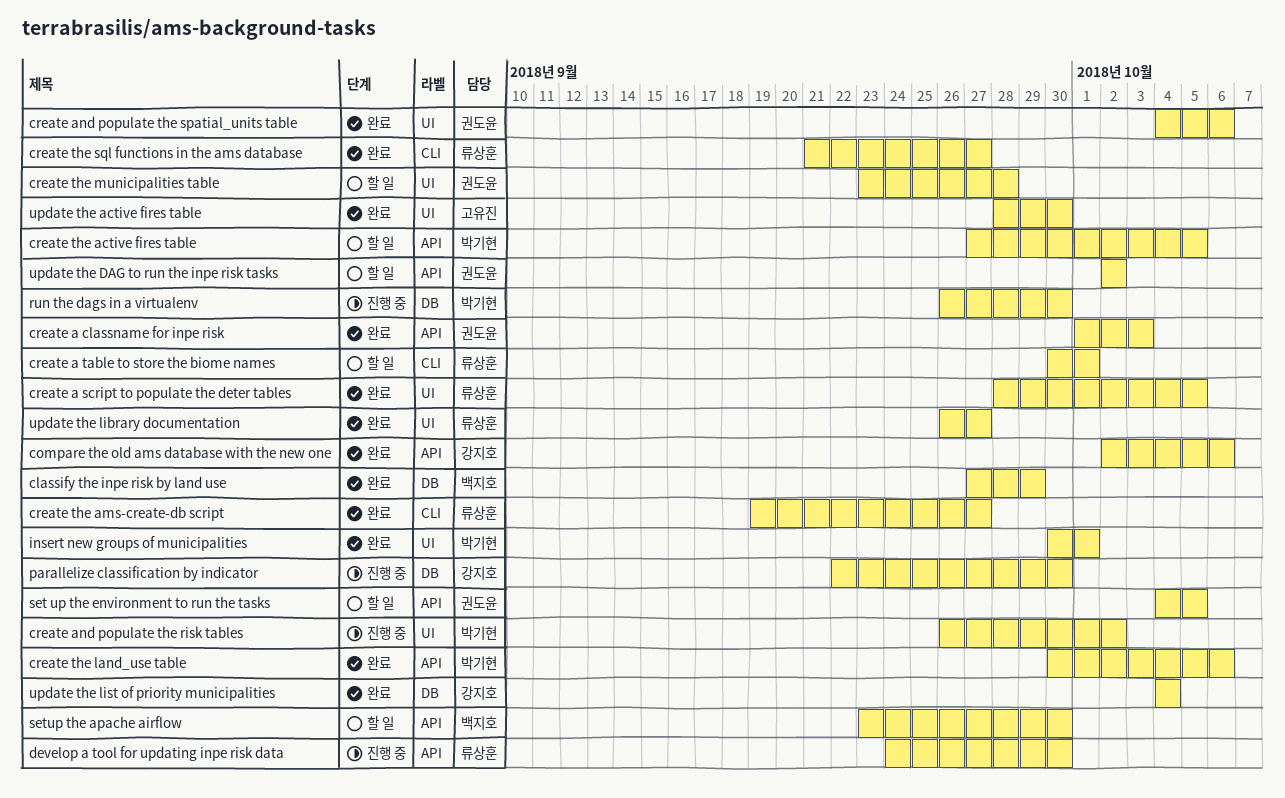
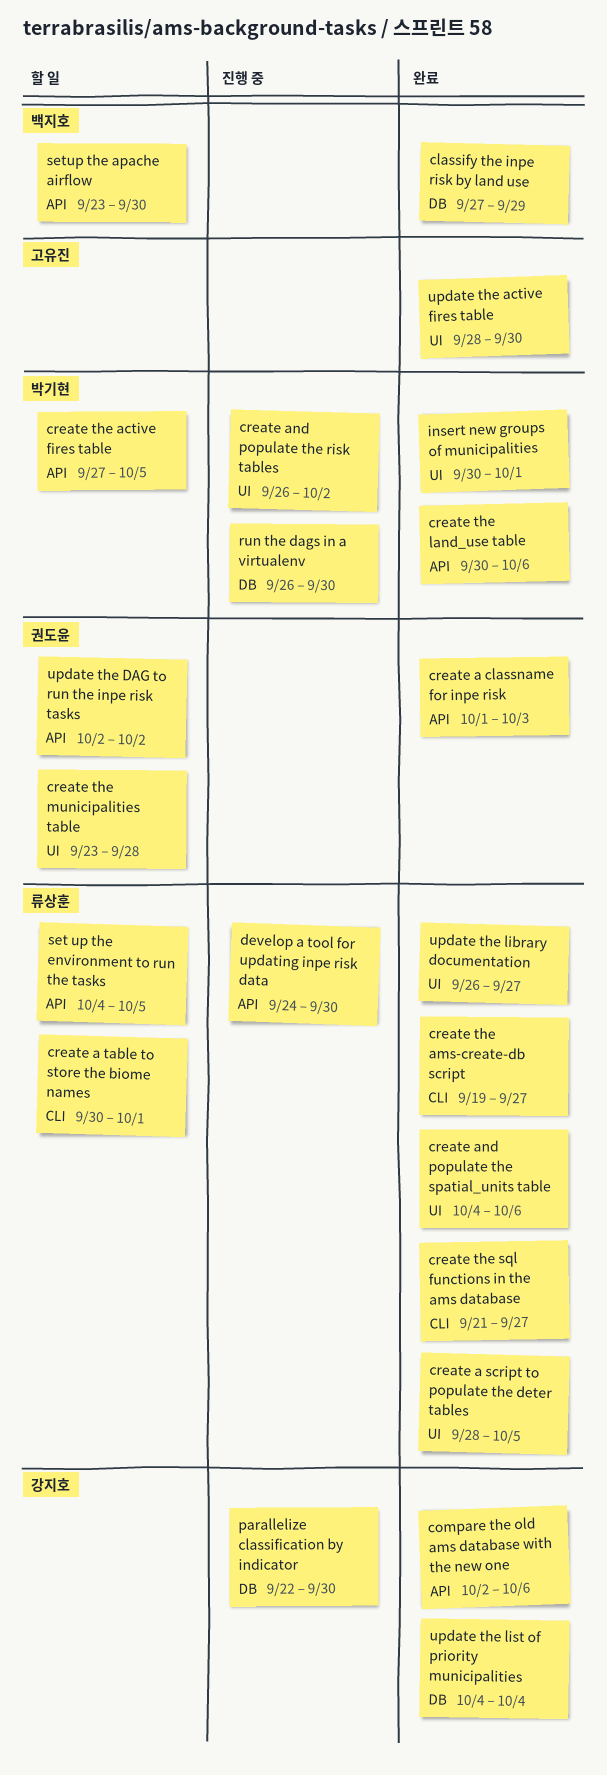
create and populate the spatial_units table, owner: 권도윤 -> 류상훈
set up the environment to run the tasks, owner: 권도윤 -> 류상훈

